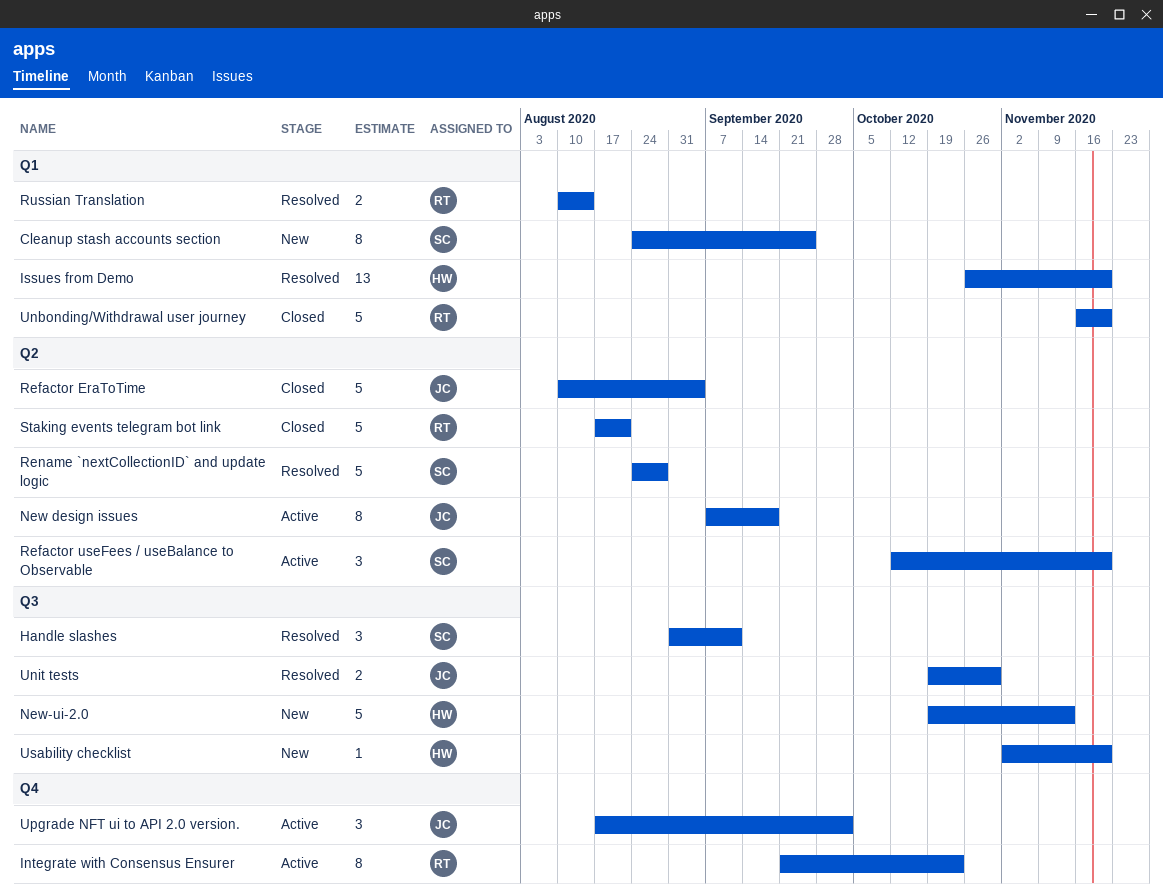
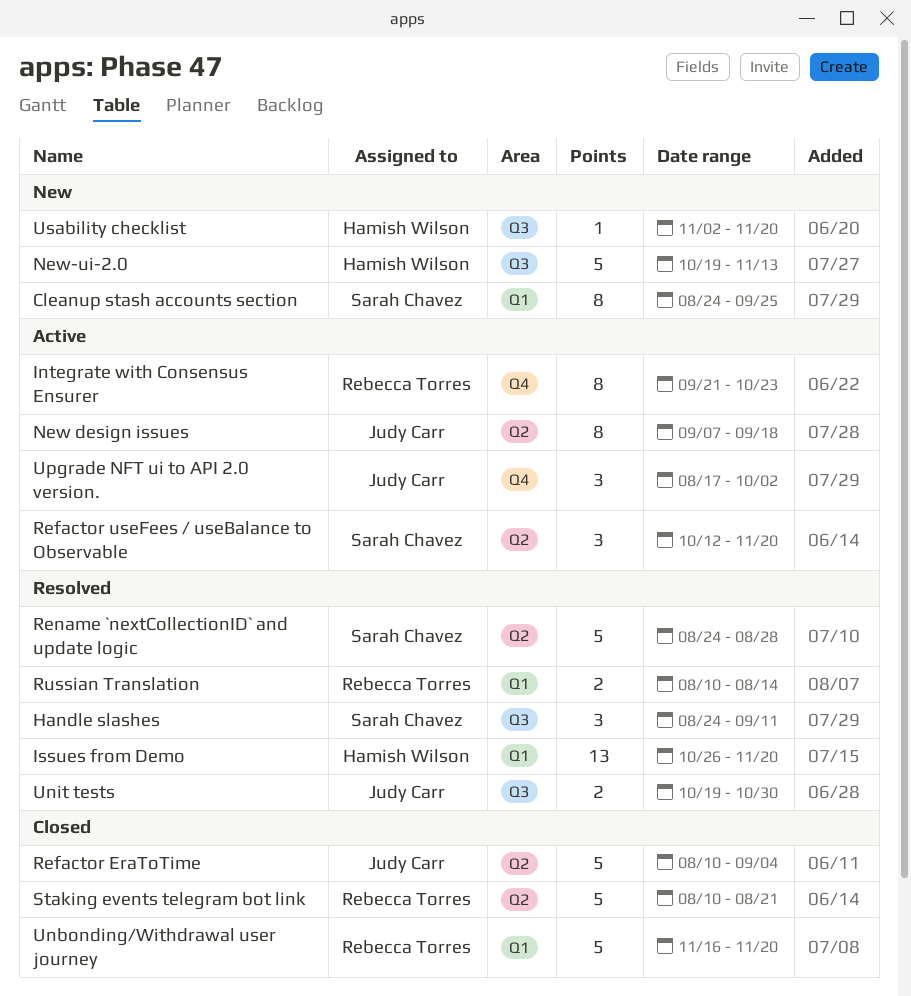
Handle slashes, start: Aug 31 -> Aug 24
Staking events telegram bot link, start: Aug 17 -> Aug 10

